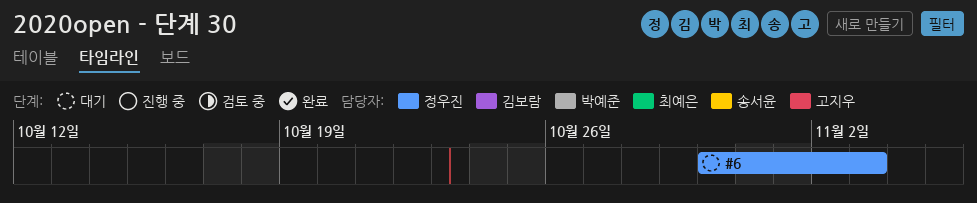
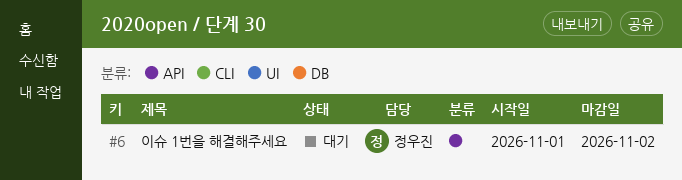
#6, start: Oct 30 -> Nov 1
#6, due: Nov 3 -> Nov 2

